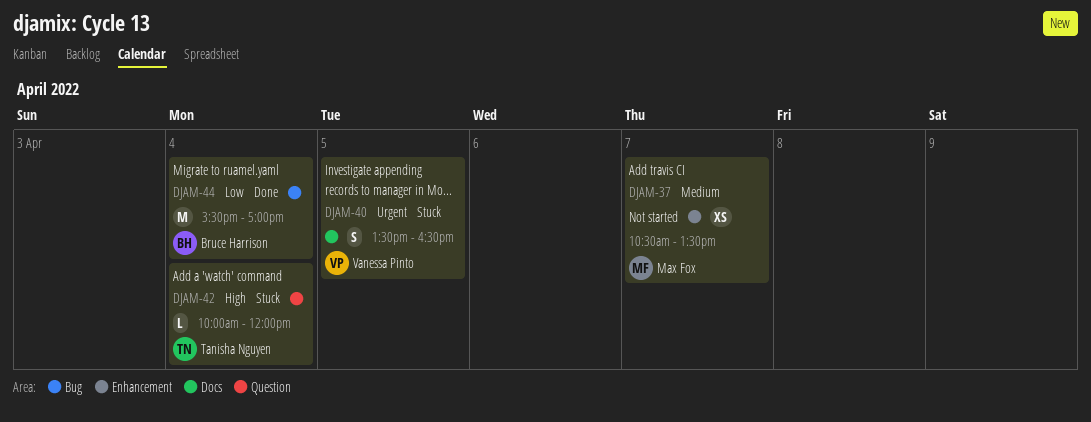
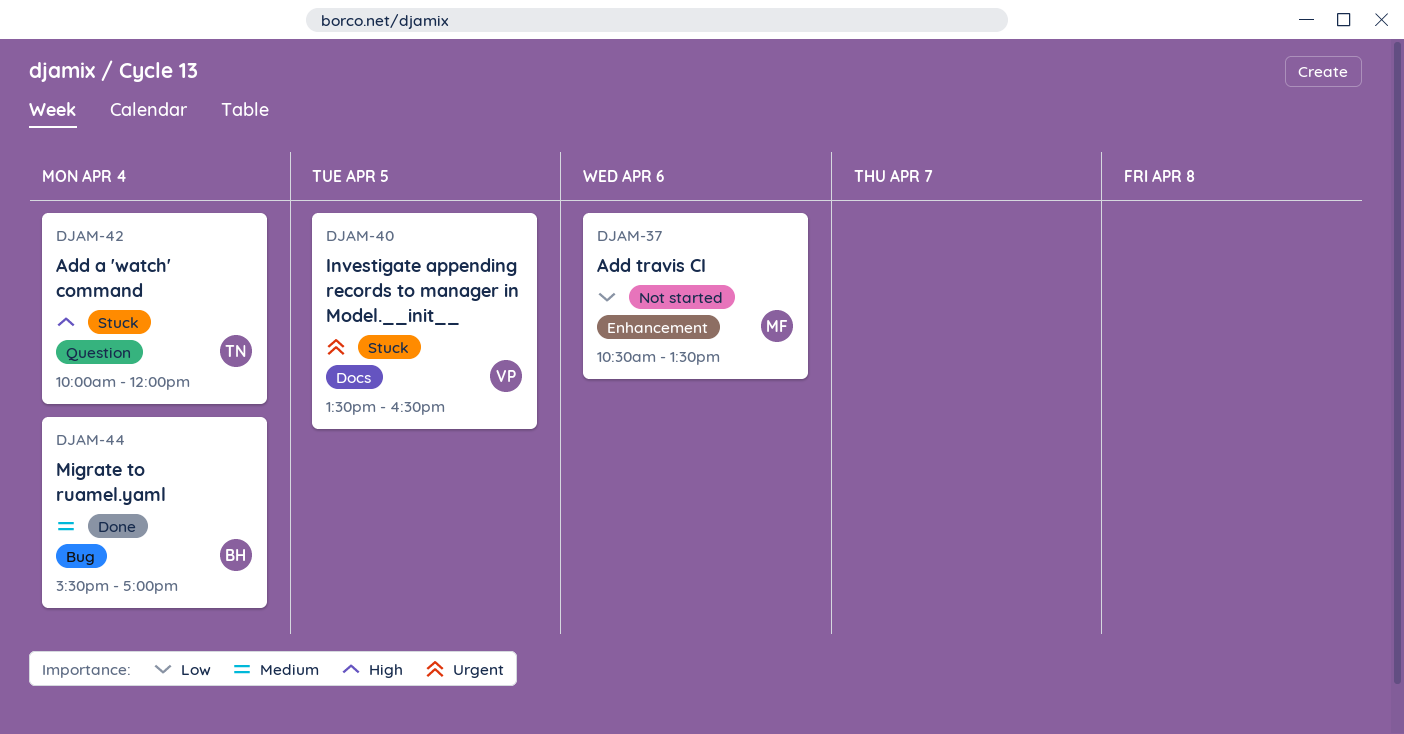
DJAM-37, priority: Medium -> Low
DJAM-37, day: Apr 7 -> Apr 6
DJAM-44, priority: Low -> Medium

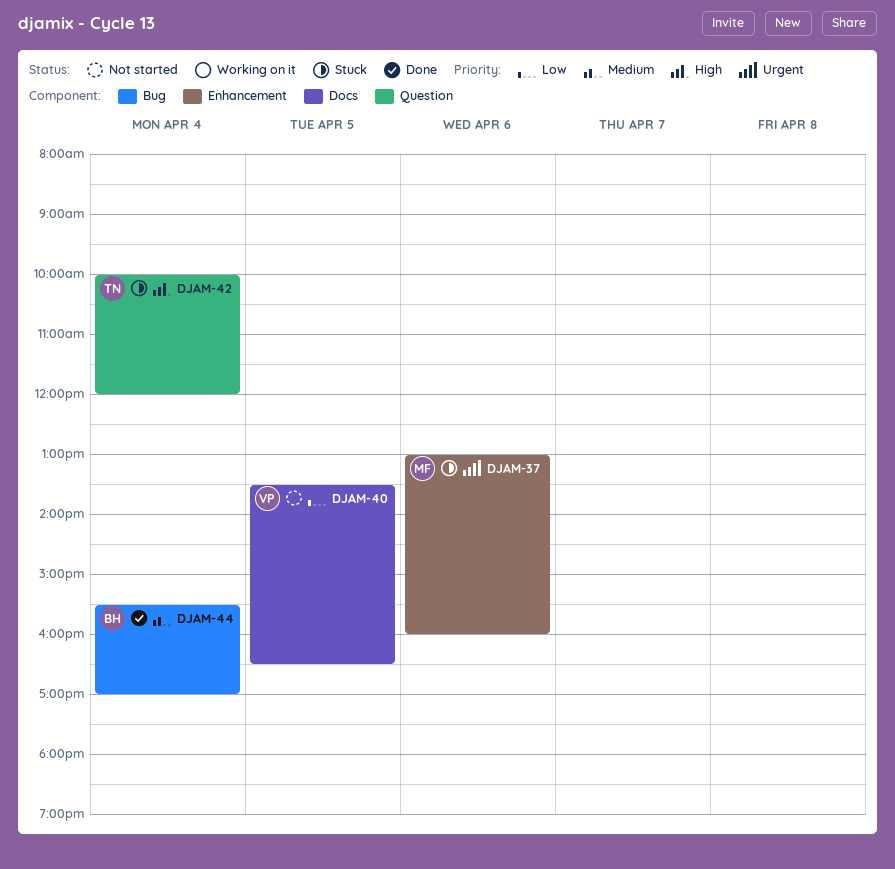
DJAM-37, status: Not started -> Stuck
DJAM-37, priority: Low -> Urgent
DJAM-37, begins: 10:30 -> 13:00
DJAM-37, ends: 13:30 -> 16:00
DJAM-40, status: Stuck -> Not started
DJAM-40, priority: Urgent -> Low

